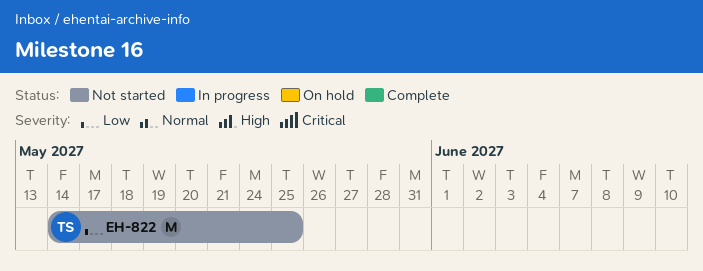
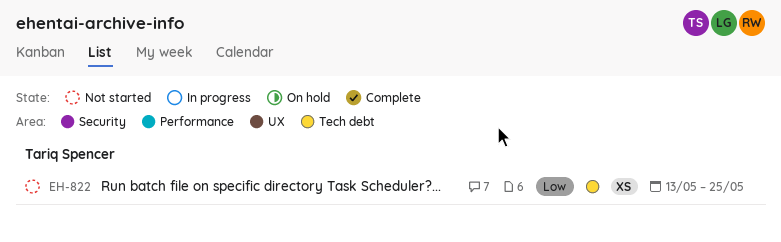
EH-822, estimate: M -> XS
EH-822, start: May 14 -> May 13

